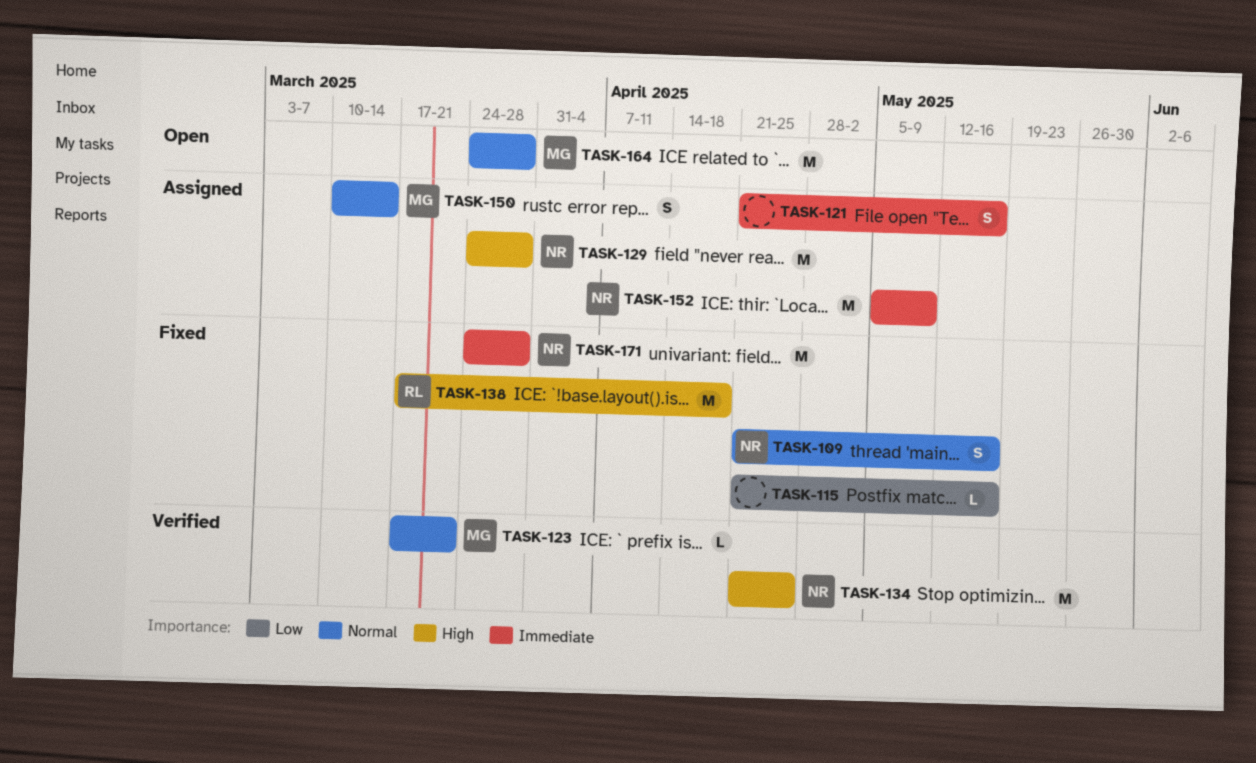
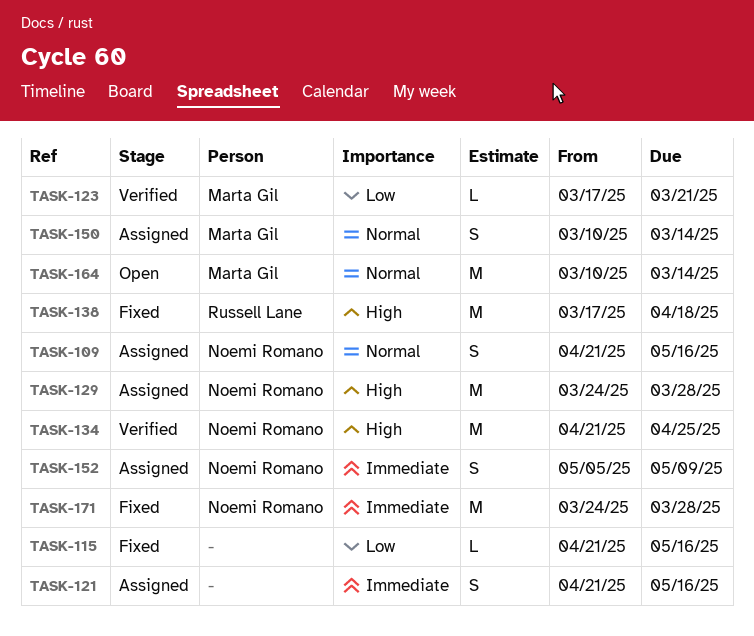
TASK-109, status: Fixed -> Assigned
TASK-123, priority: Normal -> Low
TASK-152, estimate: M -> S
TASK-164, start: Mar 24 -> Mar 10
TASK-164, due: Mar 28 -> Mar 14

